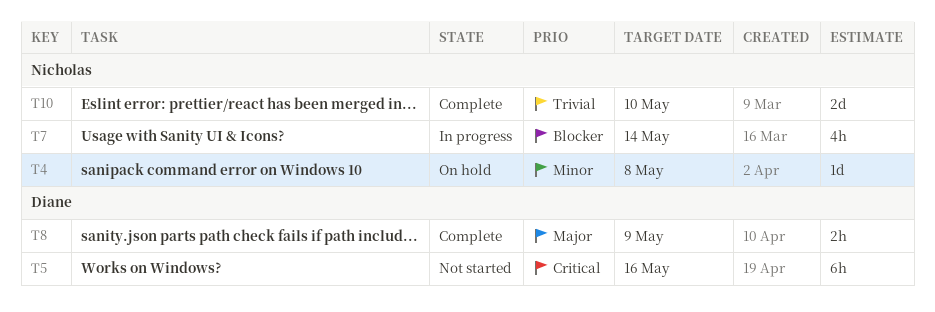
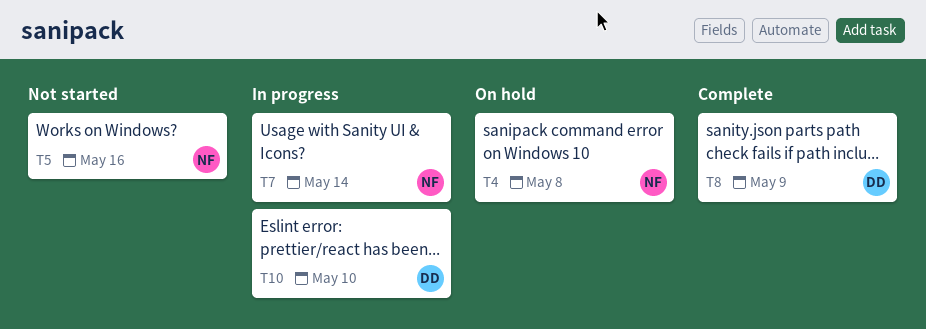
T5, owner: Diane -> Nicholas
T10, status: Complete -> In progress
T10, owner: Nicholas -> Diane

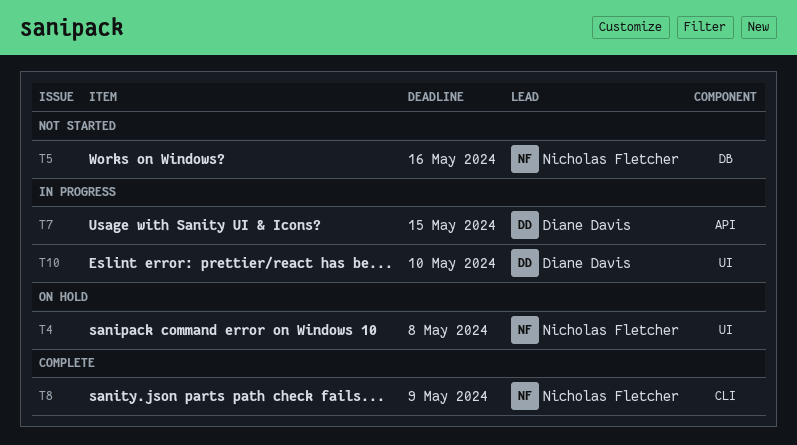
T7, owner: Nicholas Fletcher -> Diane Davis
T7, due: May 14 -> May 15
T8, owner: Diane Davis -> Nicholas Fletcher

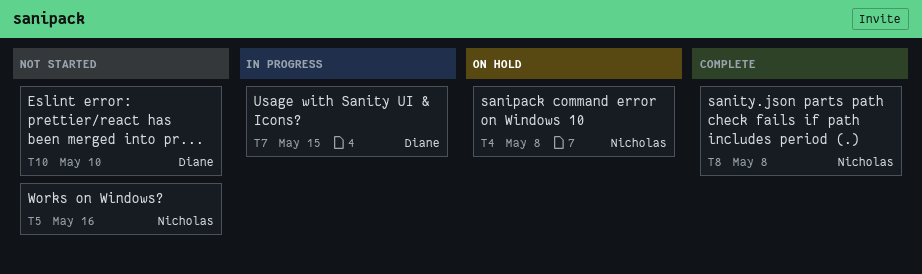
T8, due: May 9 -> May 8
T10, status: In progress -> Not started

